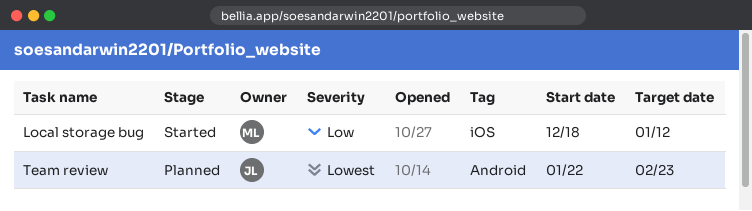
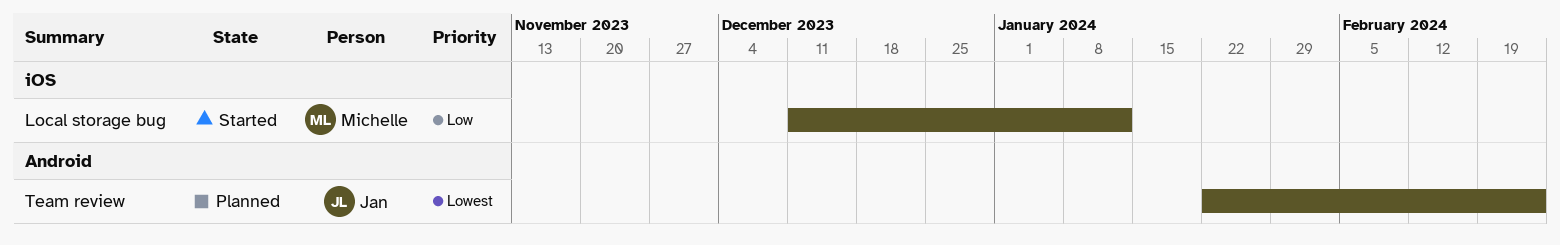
Local storage bug, start: Dec 18 -> Dec 11

